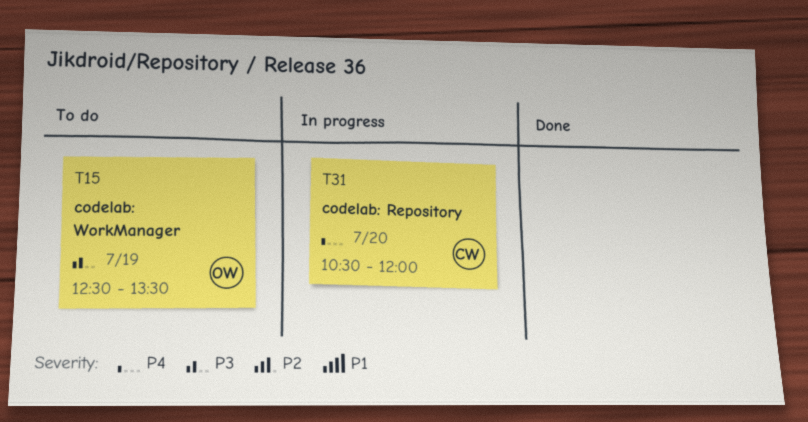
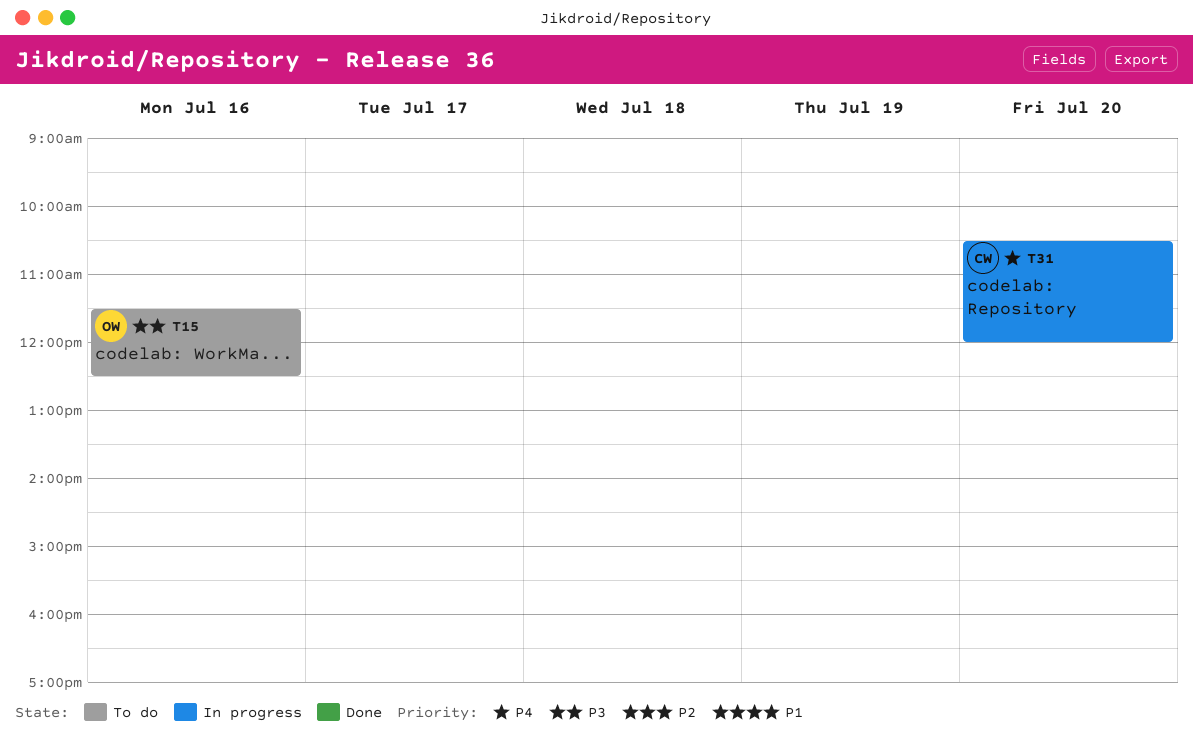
T15, day: Jul 19 -> Jul 16
T15, begins: 12:30 -> 11:30
T15, ends: 13:30 -> 12:30

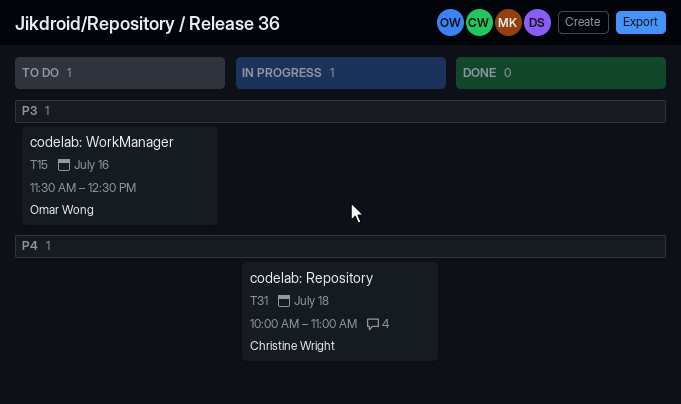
T31, day: Jul 20 -> Jul 18
T31, begins: 10:30 -> 10:00
T31, ends: 12:00 -> 11:00

